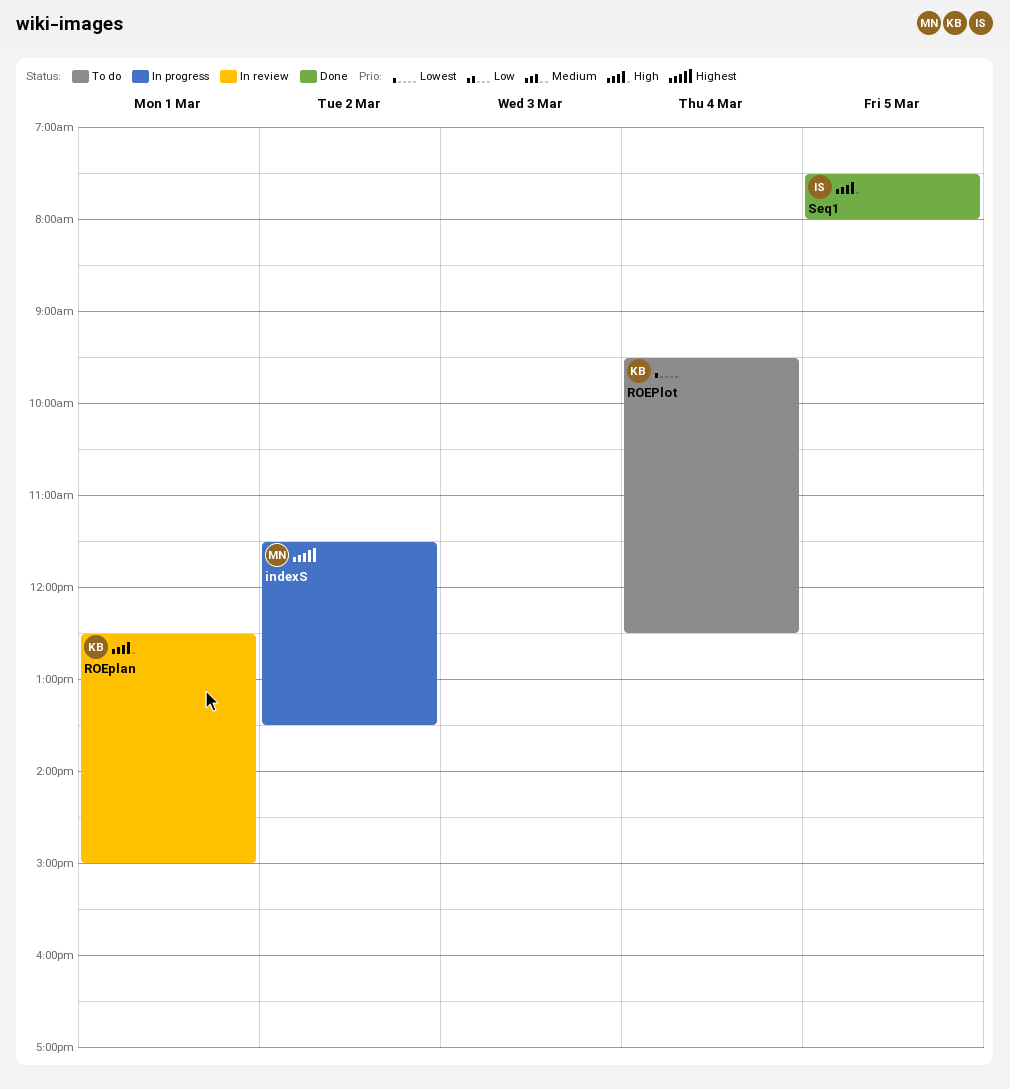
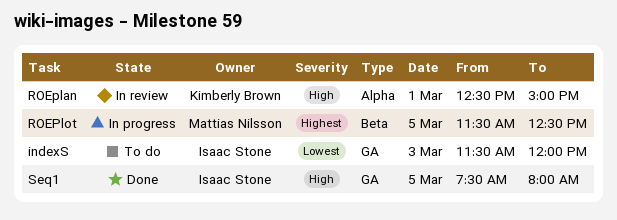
indexS, status: In progress -> To do
indexS, owner: Mattias Nilsson -> Isaac Stone
indexS, priority: Highest -> Lowest
indexS, day: Mar 2 -> Mar 3
indexS, ends: 13:30 -> 12:00
ROEPlot, status: To do -> In progress
ROEPlot, owner: Kimberly Brown -> Mattias Nilsson
ROEPlot, priority: Lowest -> Highest
ROEPlot, day: Mar 4 -> Mar 5
ROEPlot, begins: 09:30 -> 11:30

